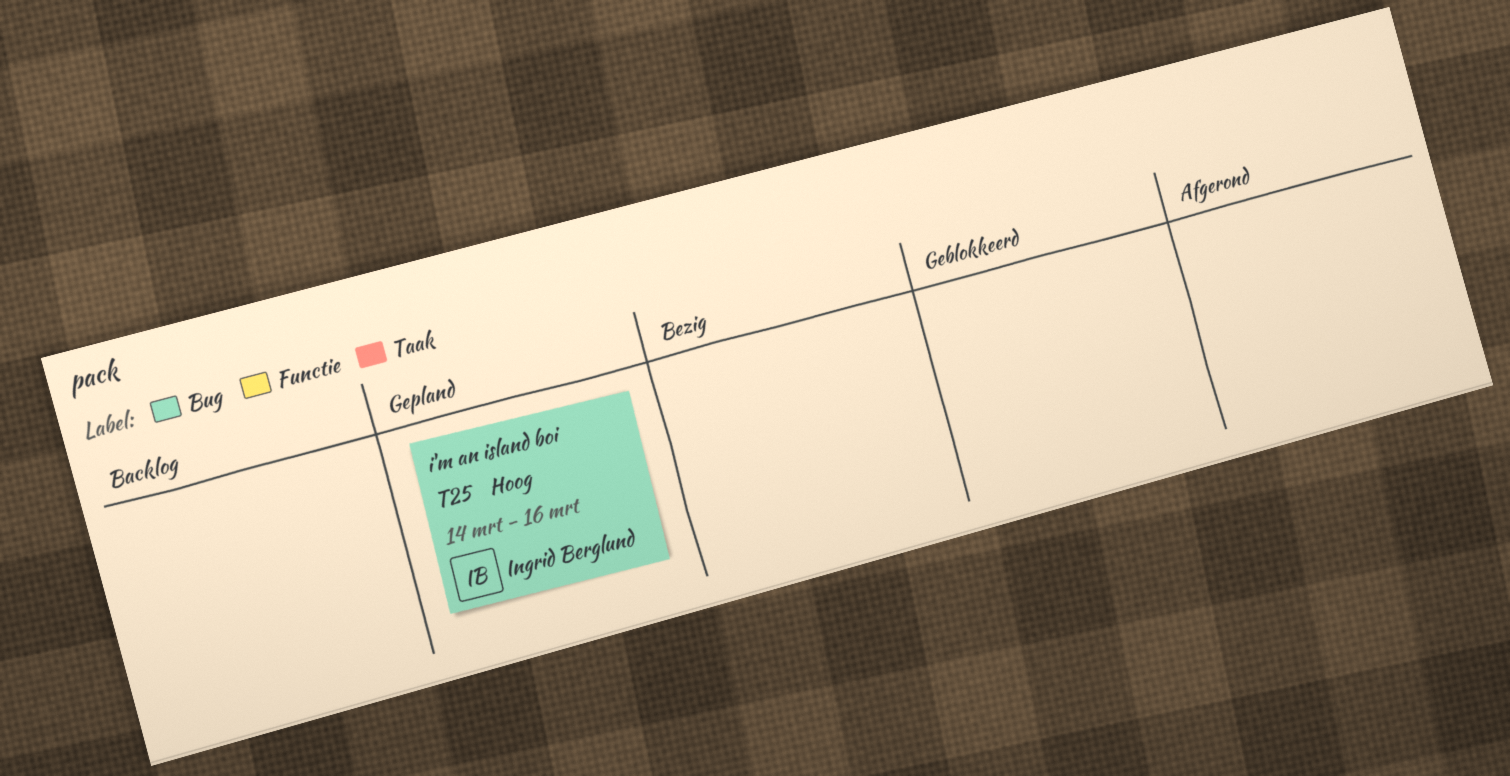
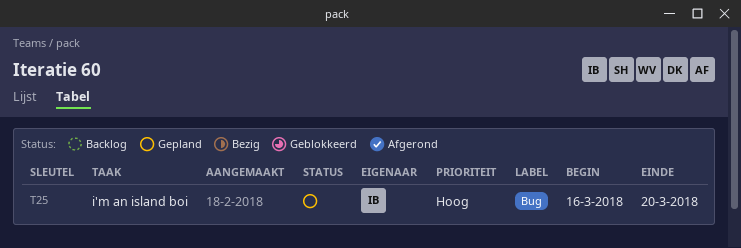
T25, start: Mar 14 -> Mar 16
T25, due: Mar 16 -> Mar 20

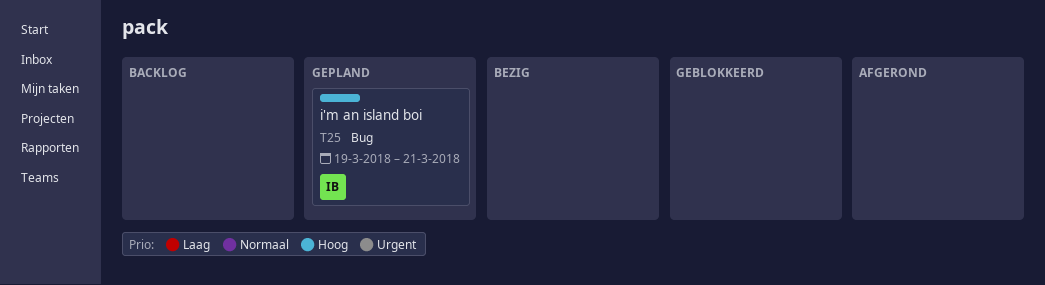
T25, start: Mar 16 -> Mar 19
T25, due: Mar 20 -> Mar 21

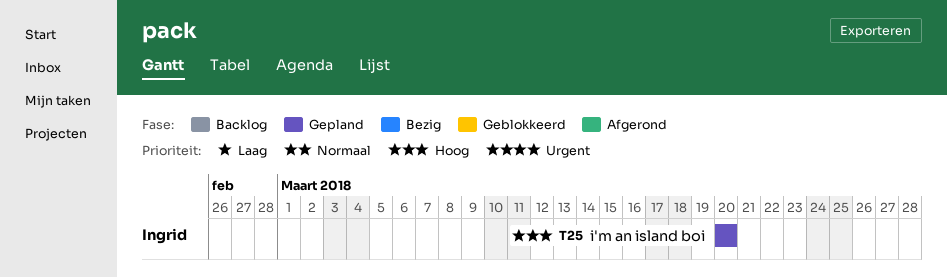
T25, start: Mar 19 -> Mar 20
T25, due: Mar 21 -> Mar 20

